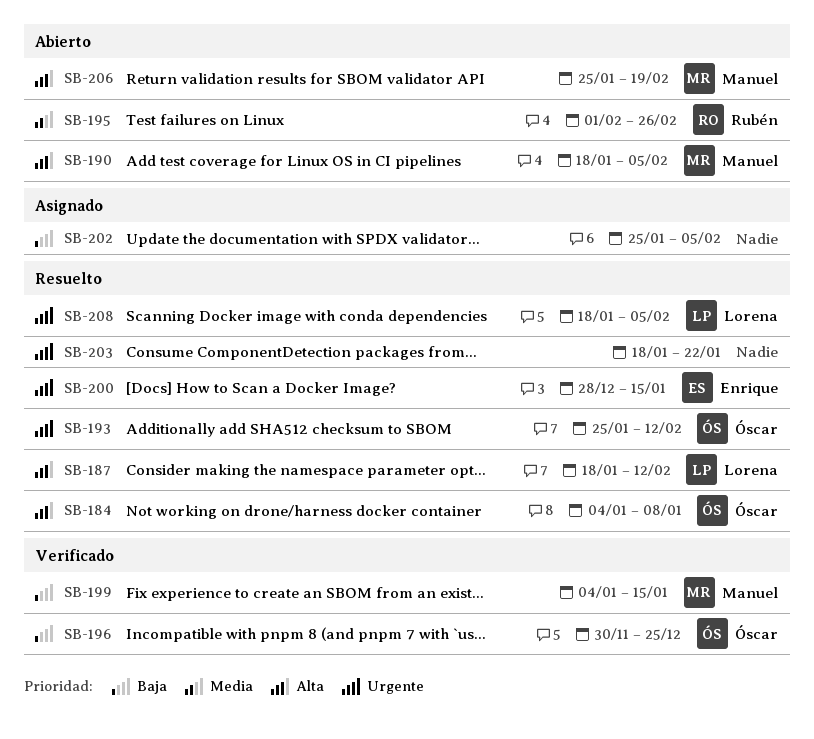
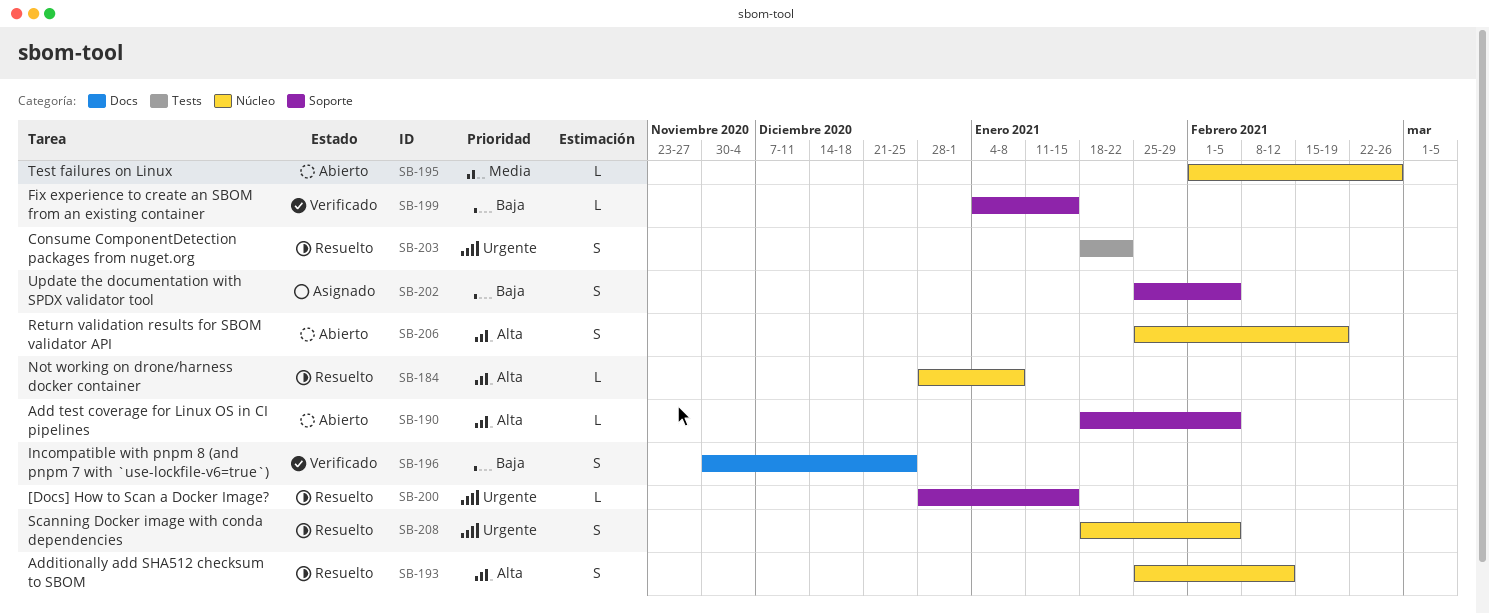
SB-184, start: Jan 4 -> Dec 28
SB-187: present -> none
SB-193, priority: Urgente -> Alta

